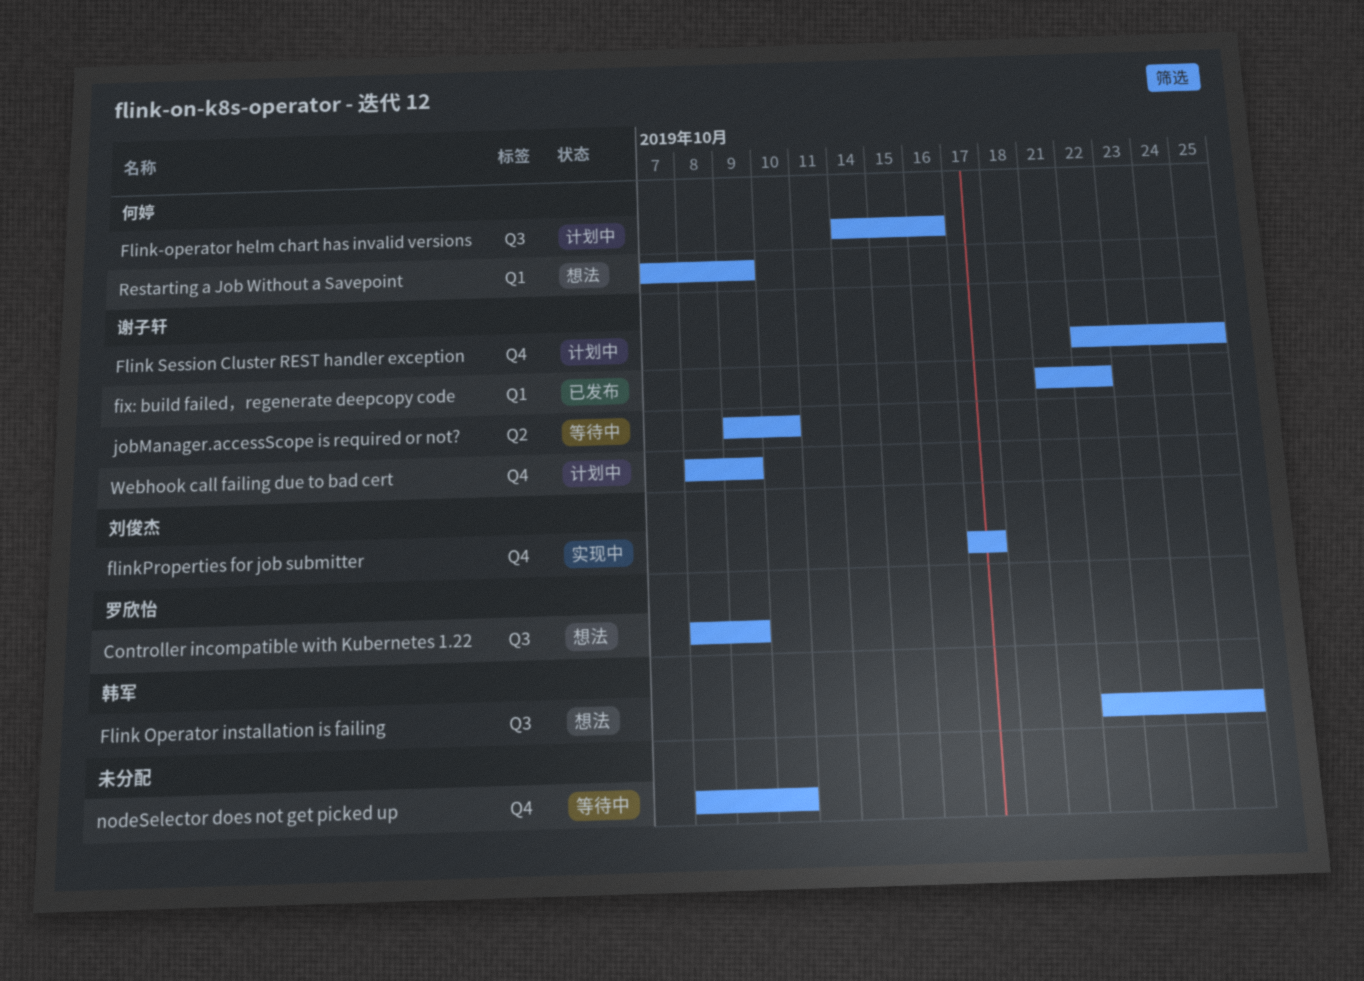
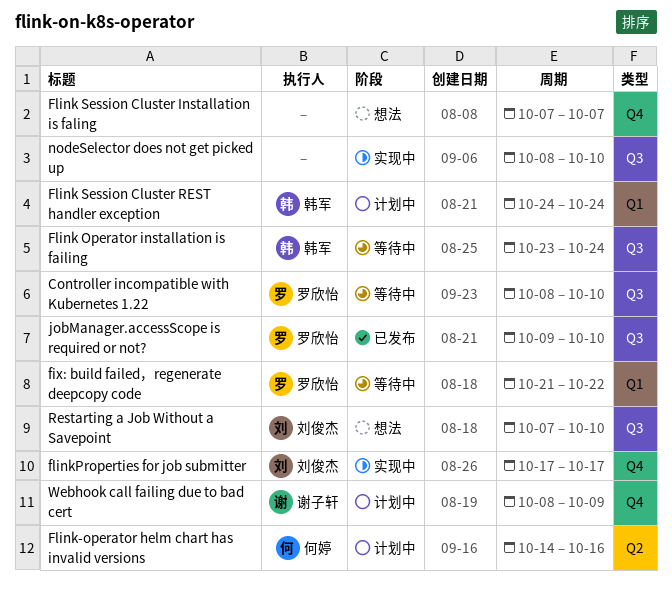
Controller incompatible with Kubernetes 1.22, status: 想法 -> 等待中
Controller incompatible with Kubernetes 1.22, due: Oct 9 -> Oct 10
fix: build failed，regenerate deepcopy code, status: 已发布 -> 等待中
fix: build failed，regenerate deepcopy code, owner: 谢子轩 -> 罗欣怡
Flink Operator installation is failing, status: 想法 -> 等待中
Flink Operator installation is failing, start: Oct 22 -> Oct 23
Flink Operator installation is failing, due: Oct 25 -> Oct 24
Flink Session Cluster Installation is faling: none -> present
Flink Session Cluster REST handler exception, owner: 谢子轩 -> 韩军
Flink Session Cluster REST handler exception, label: Q4 -> Q1
Flink Session Cluster REST handler exception, start: Oct 22 -> Oct 24
Flink Session Cluster REST handler exception, due: Oct 25 -> Oct 24
Flink-operator helm chart has invalid versions, label: Q3 -> Q2
jobManager.accessScope is required or not?, status: 等待中 -> 已发布
jobManager.accessScope is required or not?, owner: 谢子轩 -> 罗欣怡
jobManager.accessScope is required or not?, label: Q2 -> Q3
nodeSelector does not get picked up, status: 等待中 -> 实现中
nodeSelector does not get picked up, label: Q4 -> Q3
Restarting a Job Without a Savepoint, owner: 何婷 -> 刘俊杰
Restarting a Job Without a Savepoint, label: Q1 -> Q3
Restarting a Job Without a Savepoint, due: Oct 9 -> Oct 10

